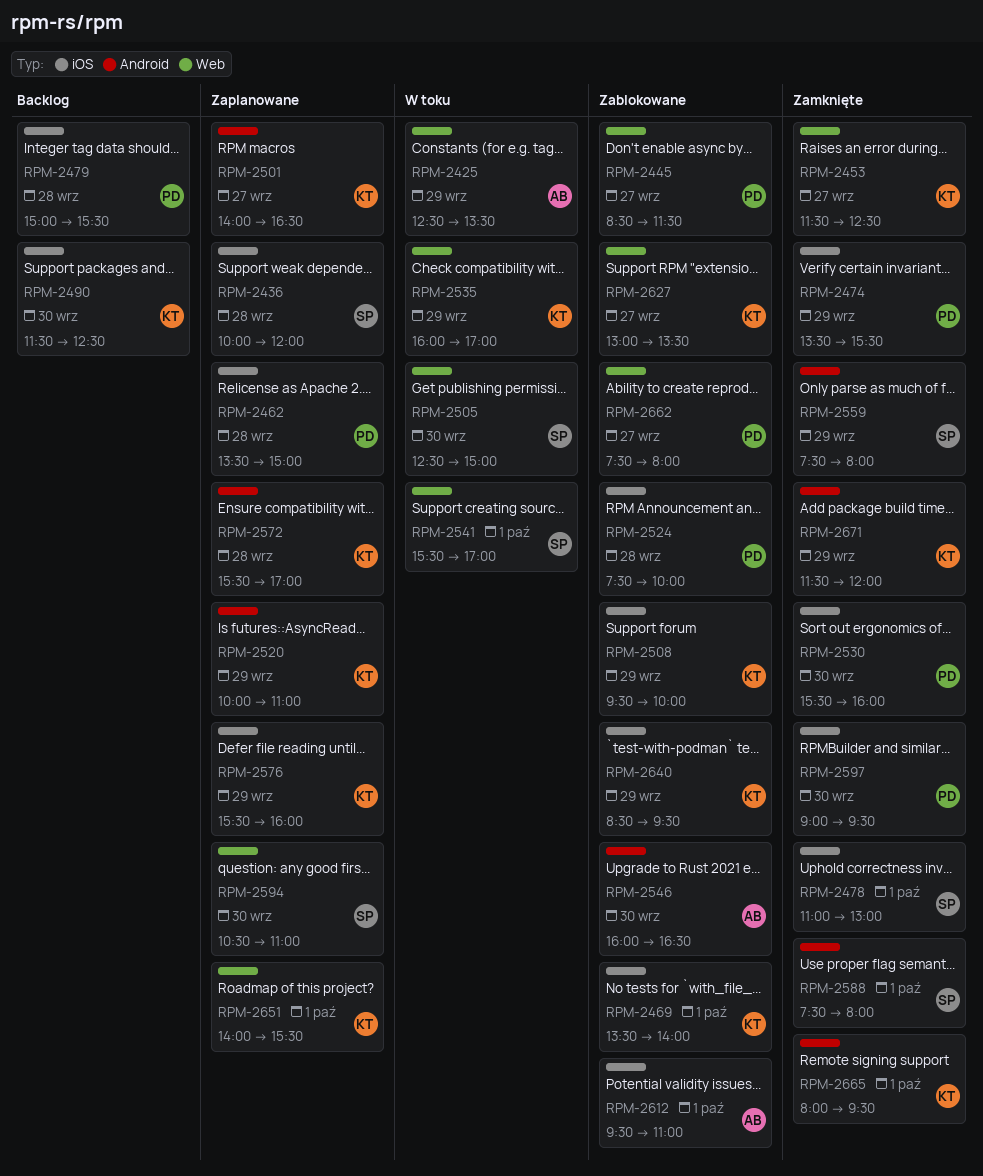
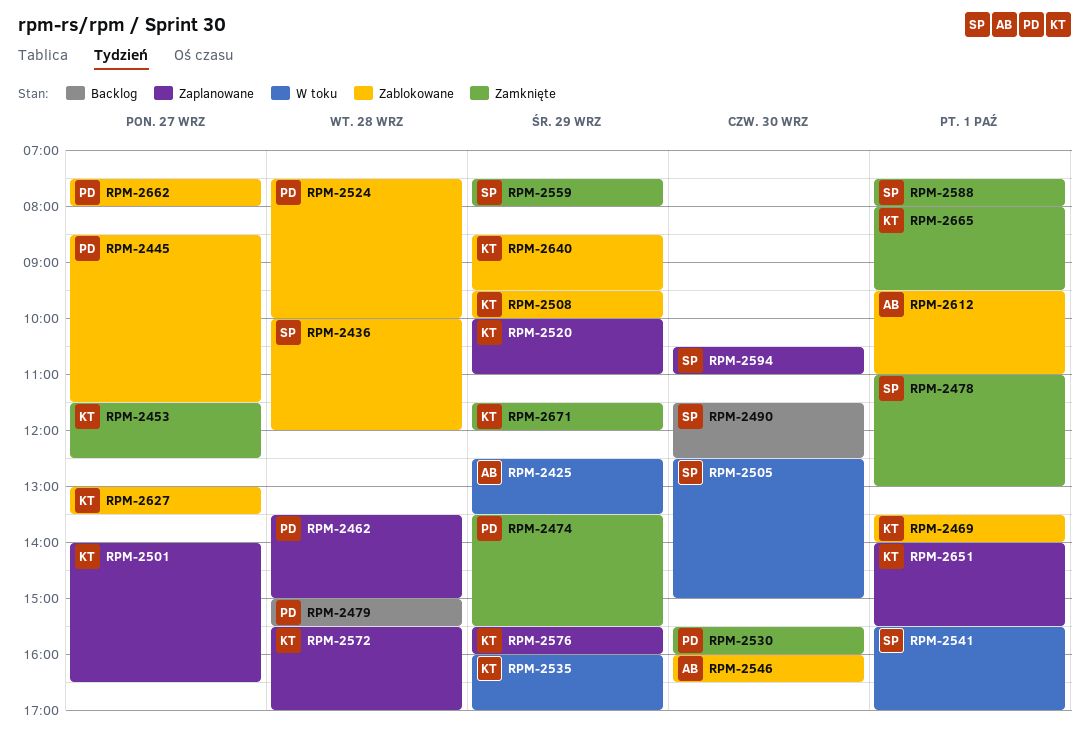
RPM-2436, status: Zaplanowane -> Zablokowane
RPM-2490, owner: KT -> SP
RPM-2597: present -> none

